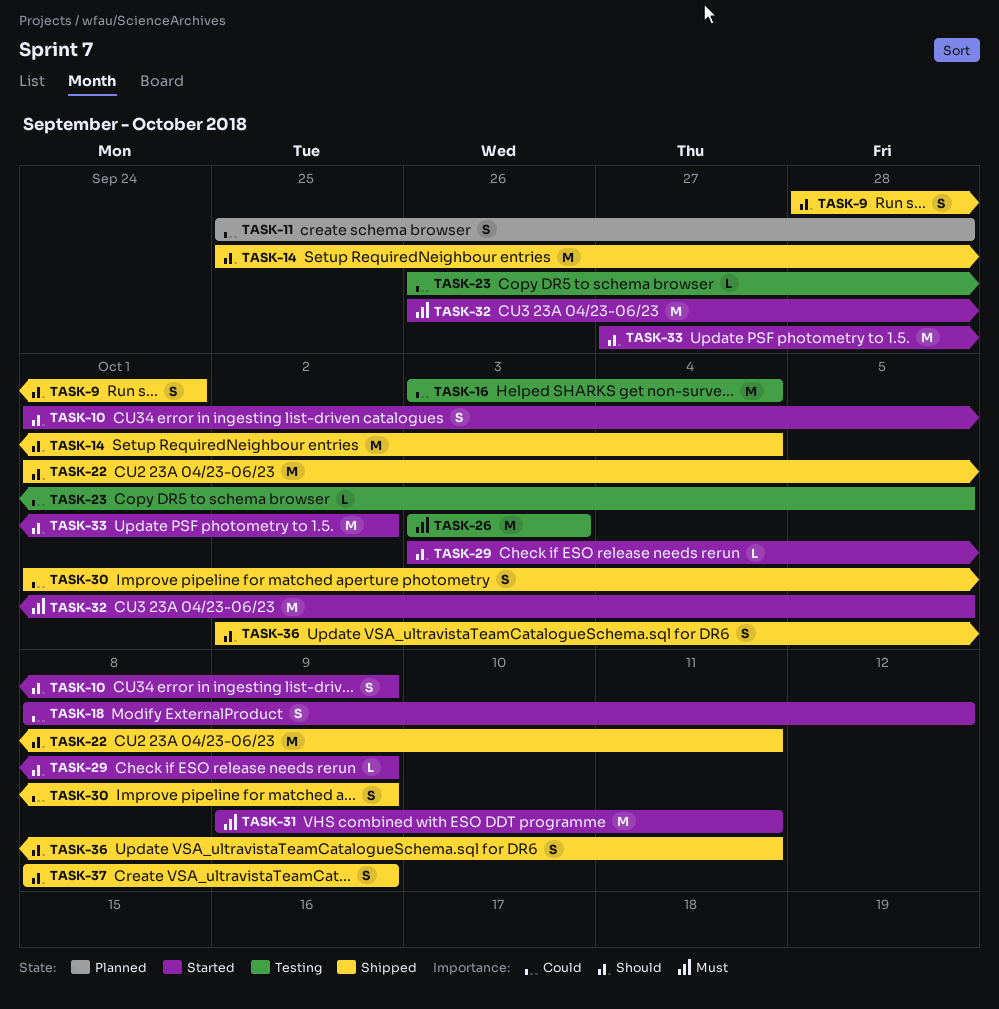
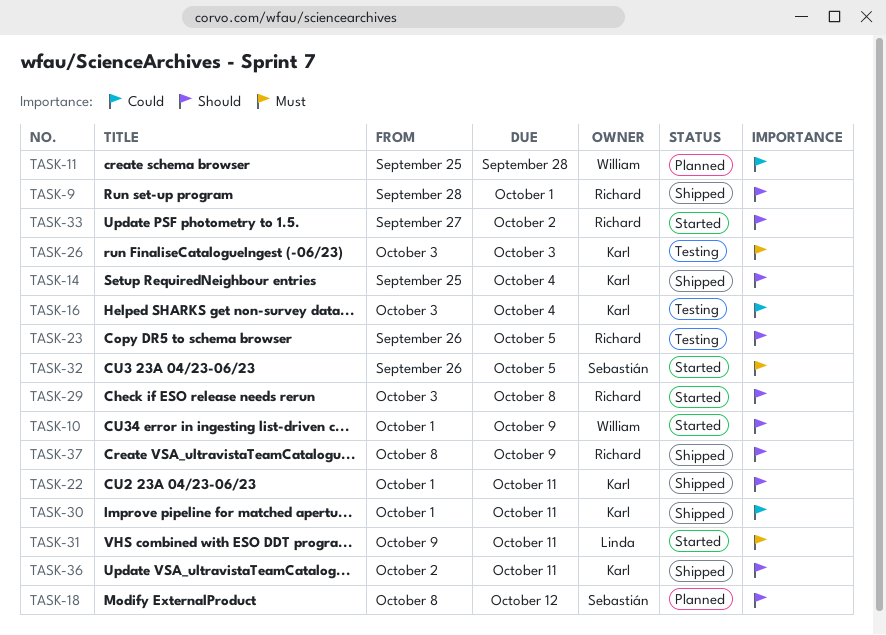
TASK-18, status: Started -> Planned
TASK-18, priority: Could -> Should
TASK-23, priority: Could -> Should
TASK-29, due: Oct 9 -> Oct 8
TASK-30, due: Oct 9 -> Oct 11

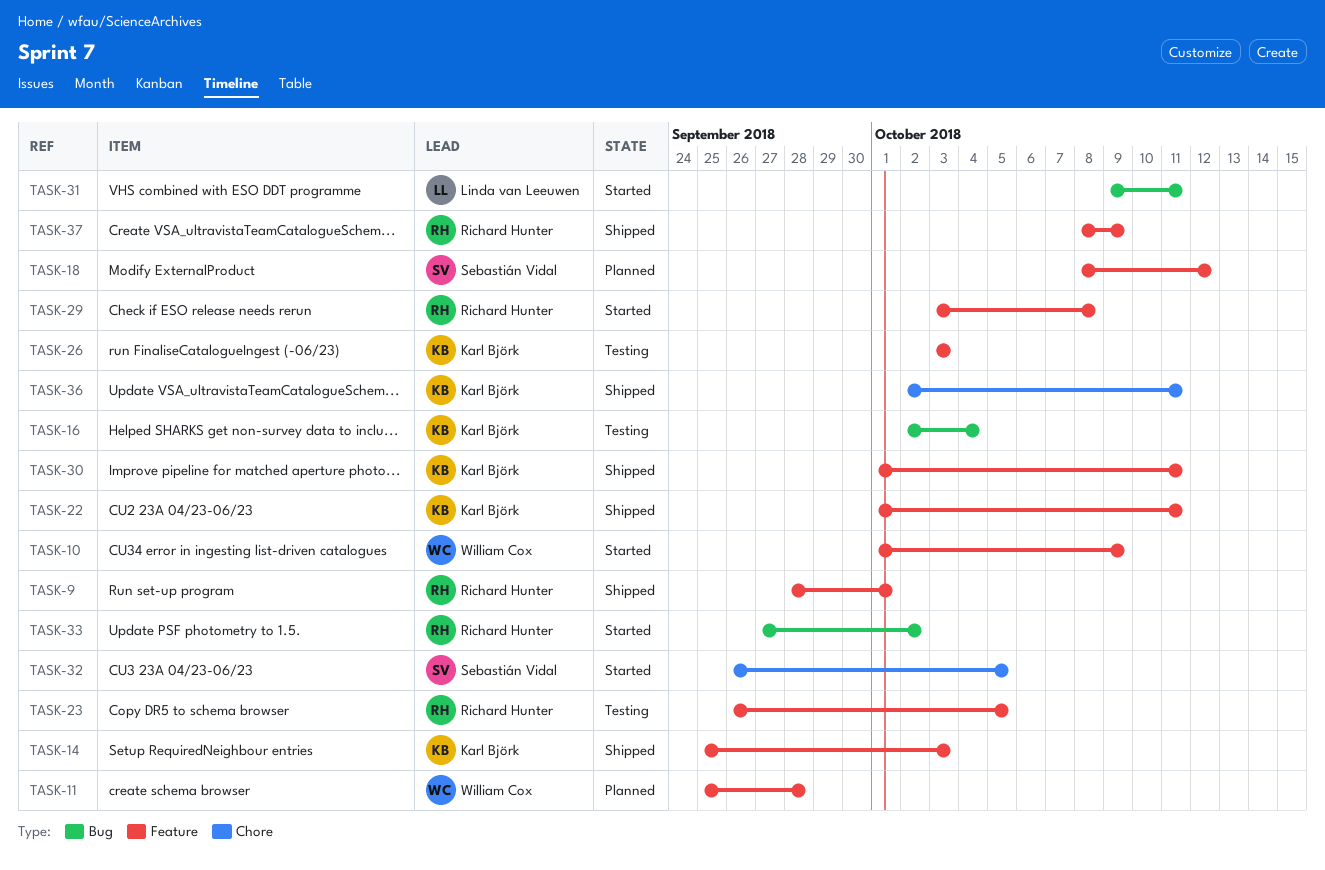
TASK-14, due: Oct 4 -> Oct 3
TASK-16, start: Oct 3 -> Oct 2

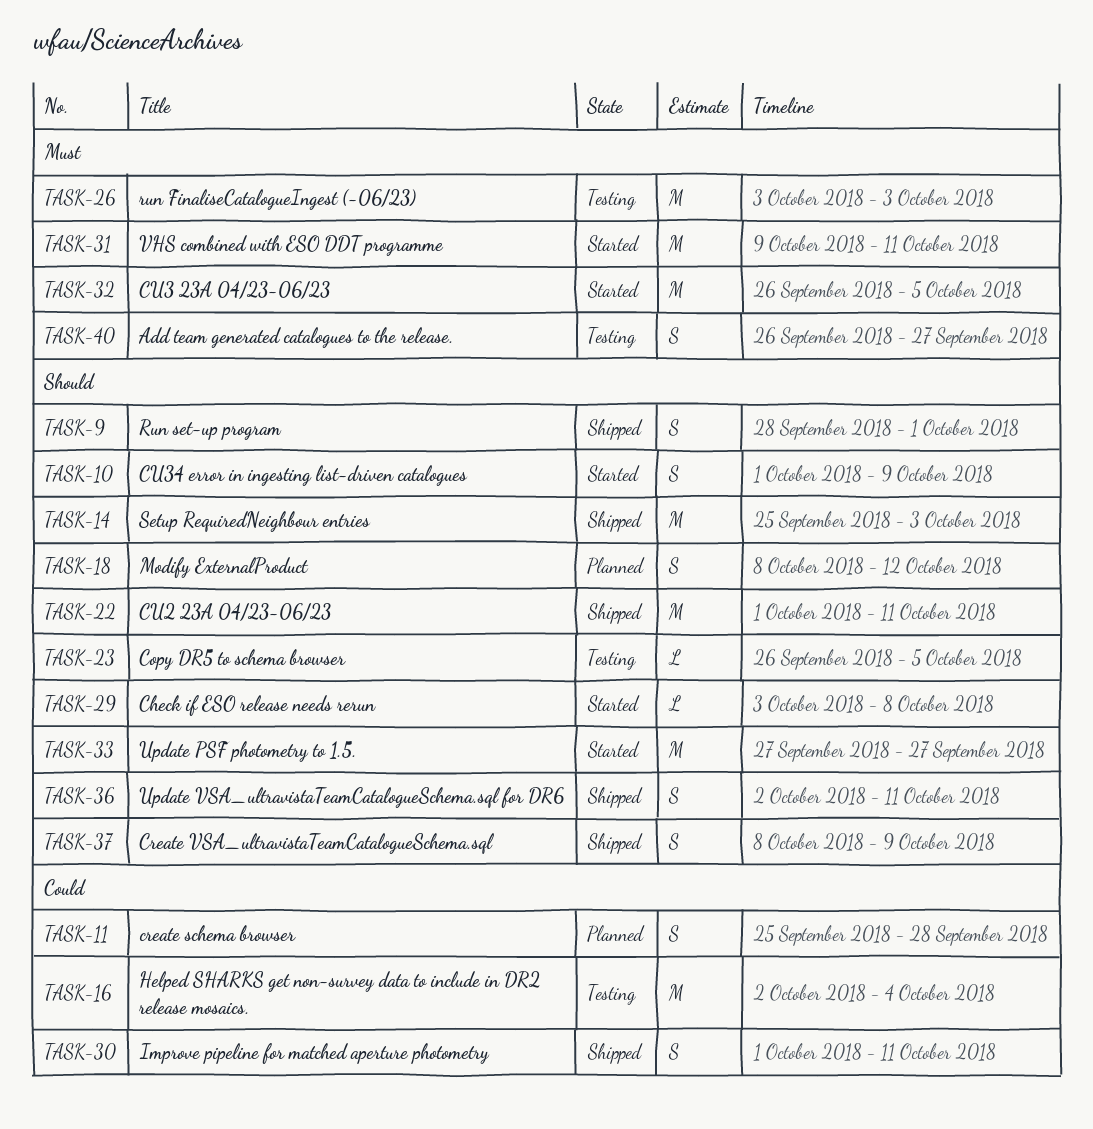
TASK-33, due: Oct 2 -> Sep 27
TASK-40: none -> present

